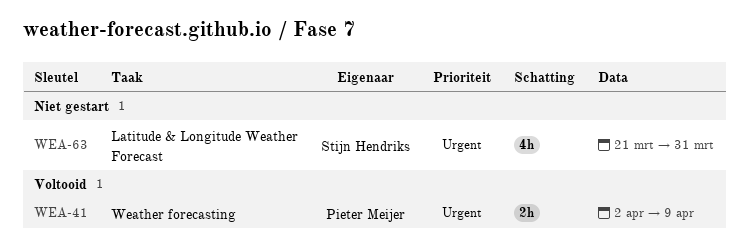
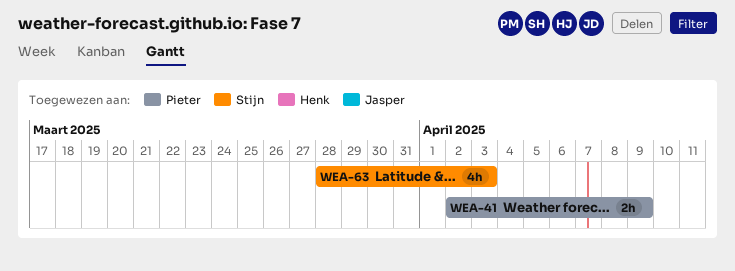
WEA-63, start: Mar 21 -> Mar 28
WEA-63, due: Mar 31 -> Apr 3

